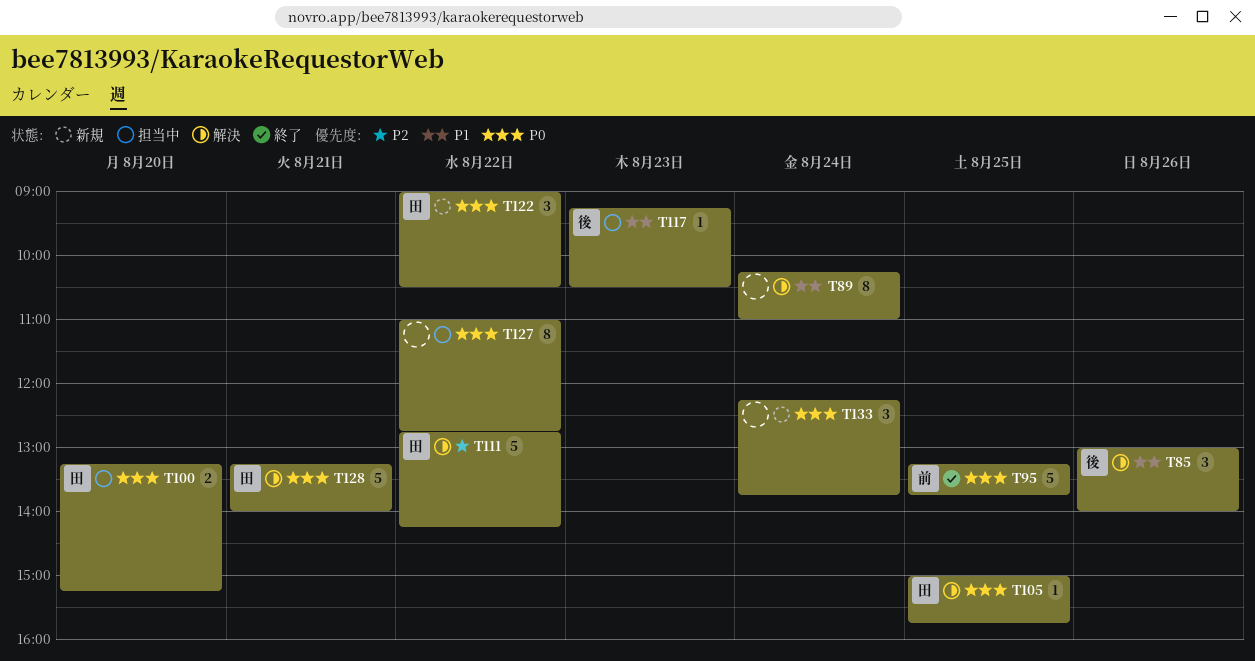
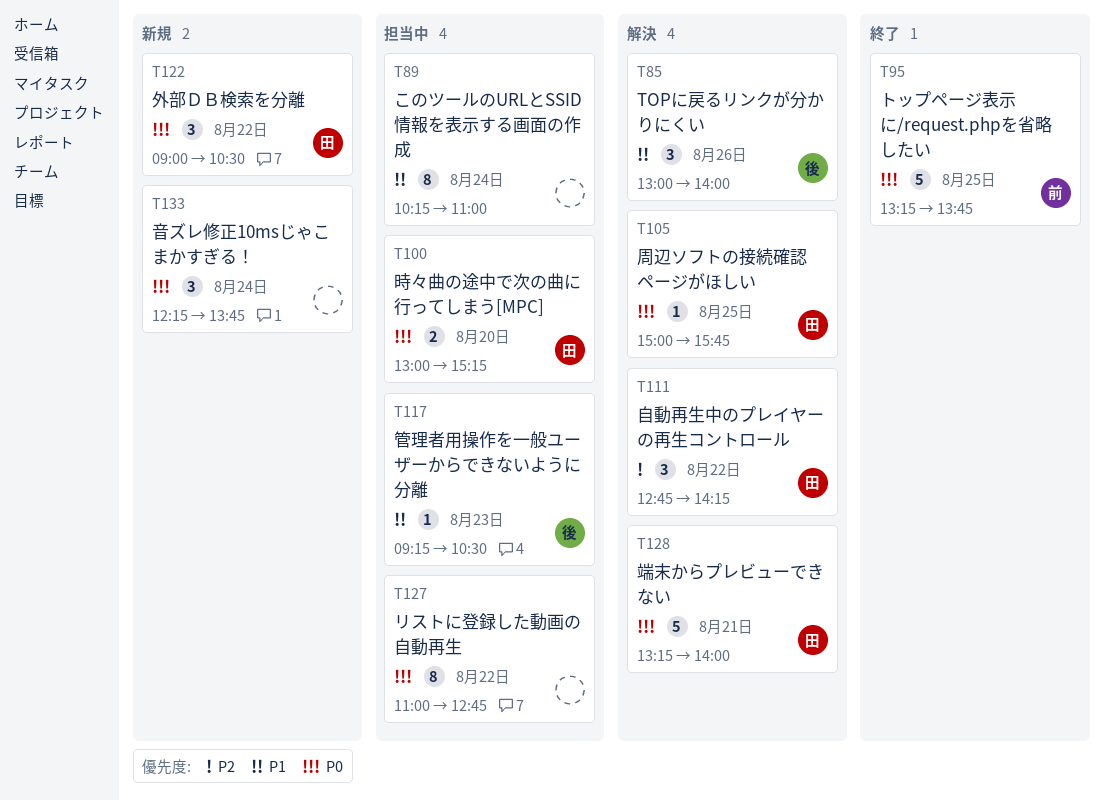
T89, status: 解決 -> 担当中
T100, begins: 13:15 -> 13:00
T111, estimate: 5 -> 3

